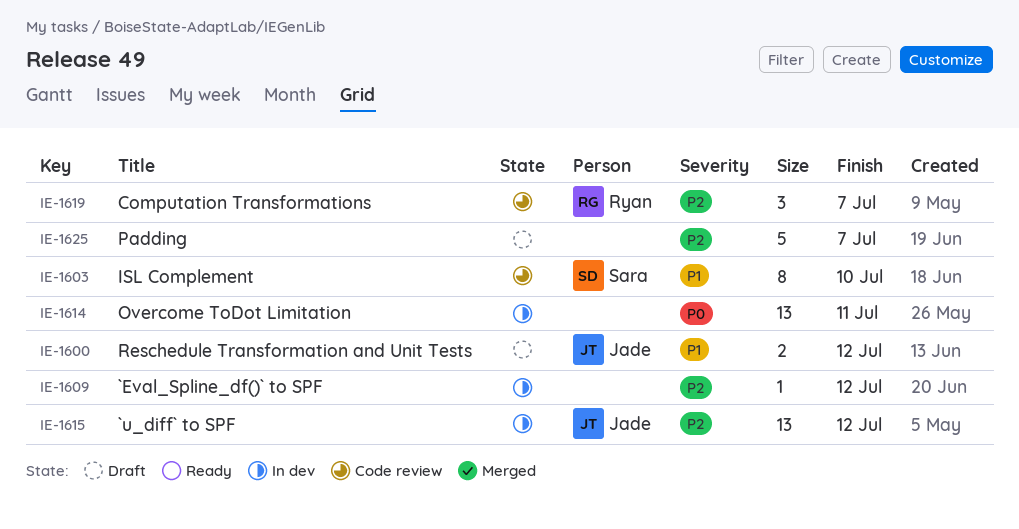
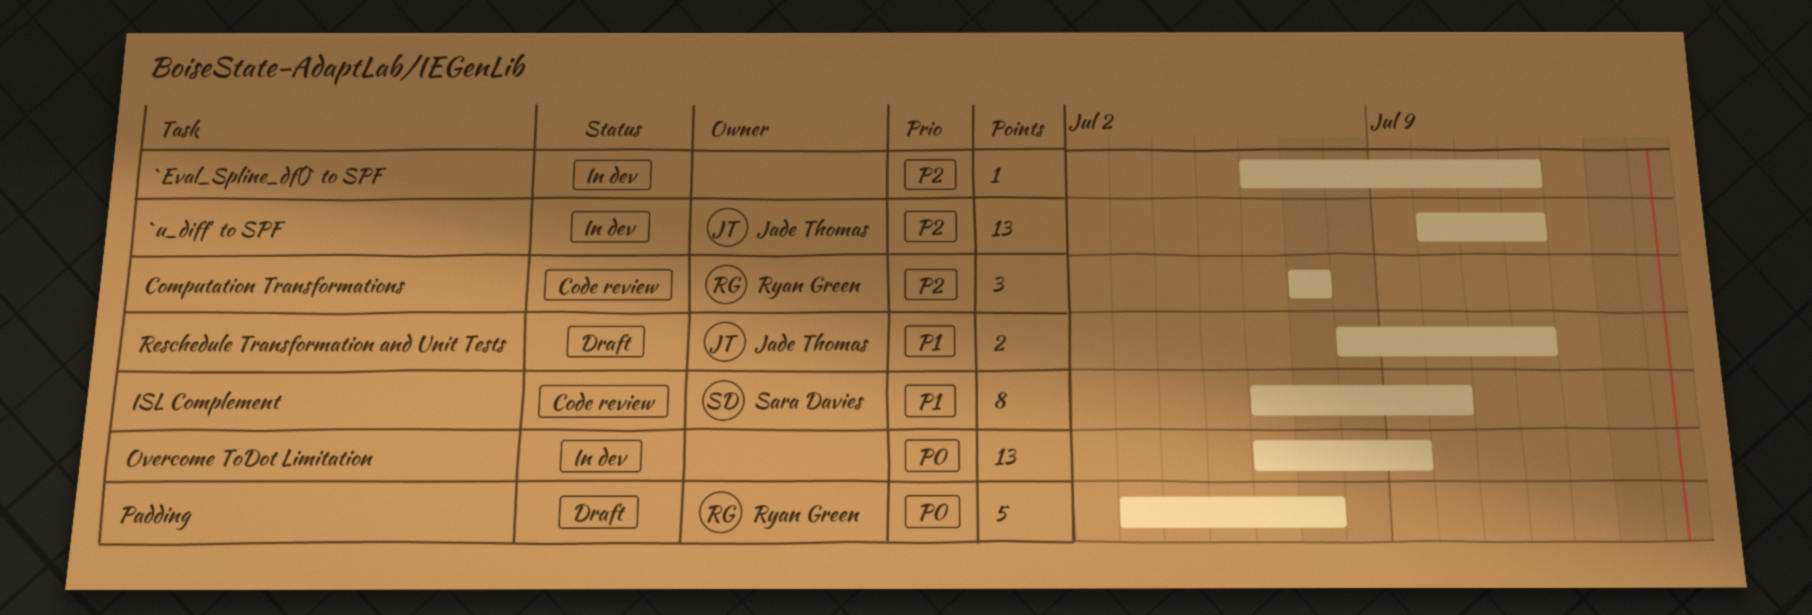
Overcome ToDot Limitation, due: Jul 11 -> Jul 9
Padding, owner: none -> Ryan Green
Padding, priority: P2 -> P0

